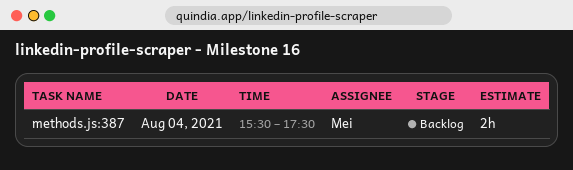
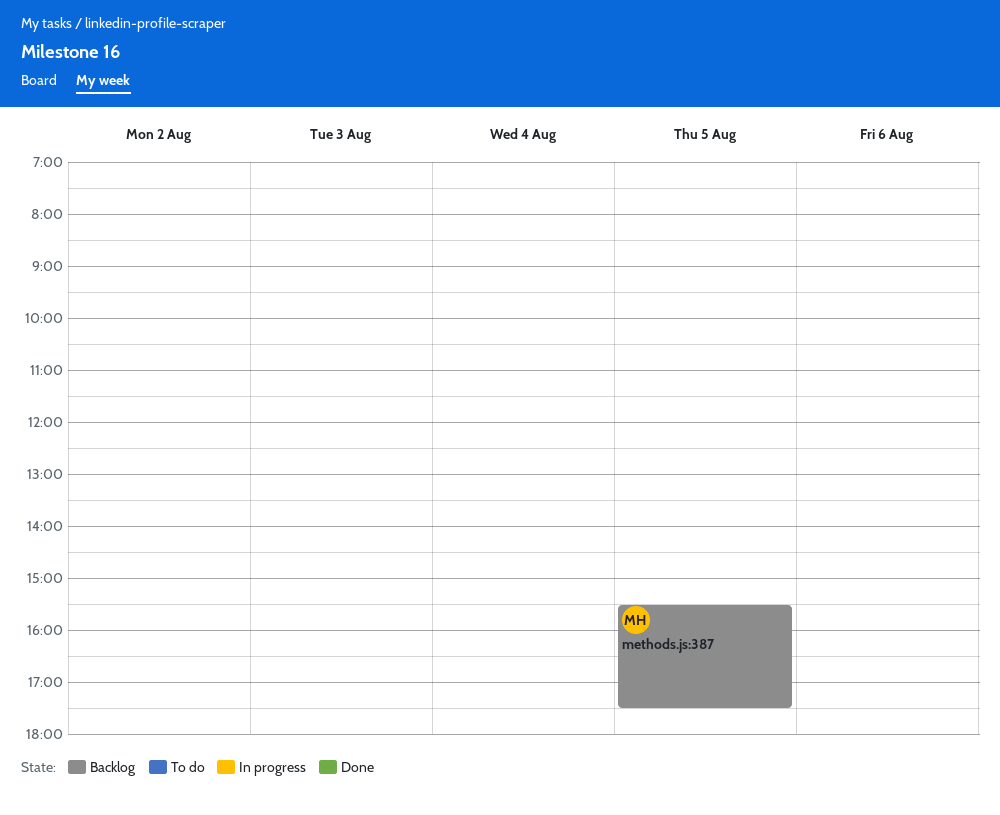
methods.js:387, day: Aug 4 -> Aug 5

